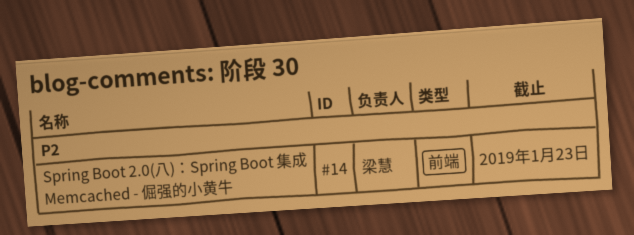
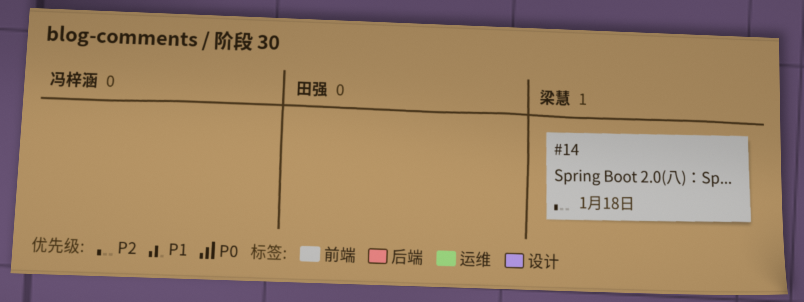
#14, due: Jan 23 -> Jan 18

